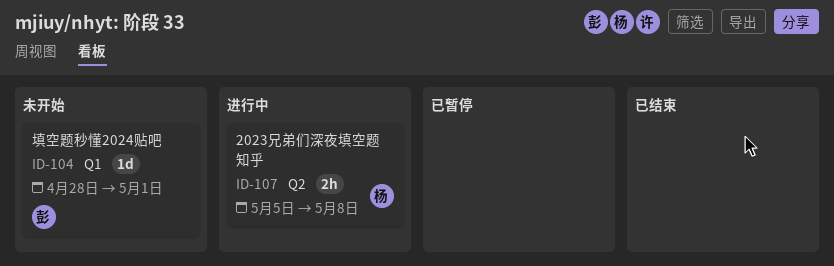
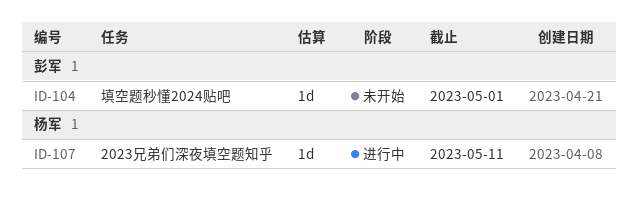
ID-107, estimate: 2h -> 1d
ID-107, due: May 8 -> May 11

